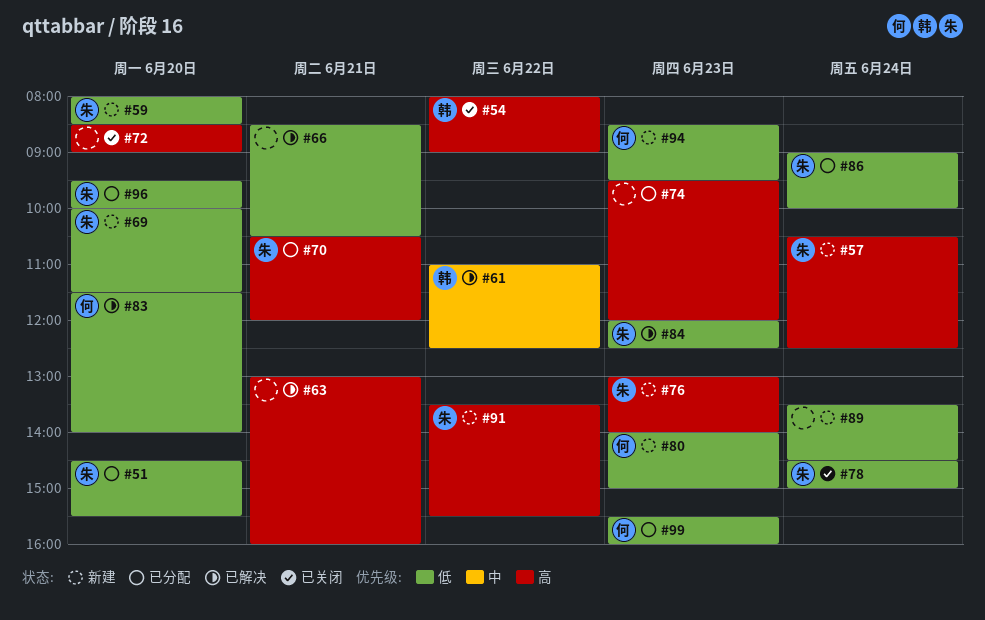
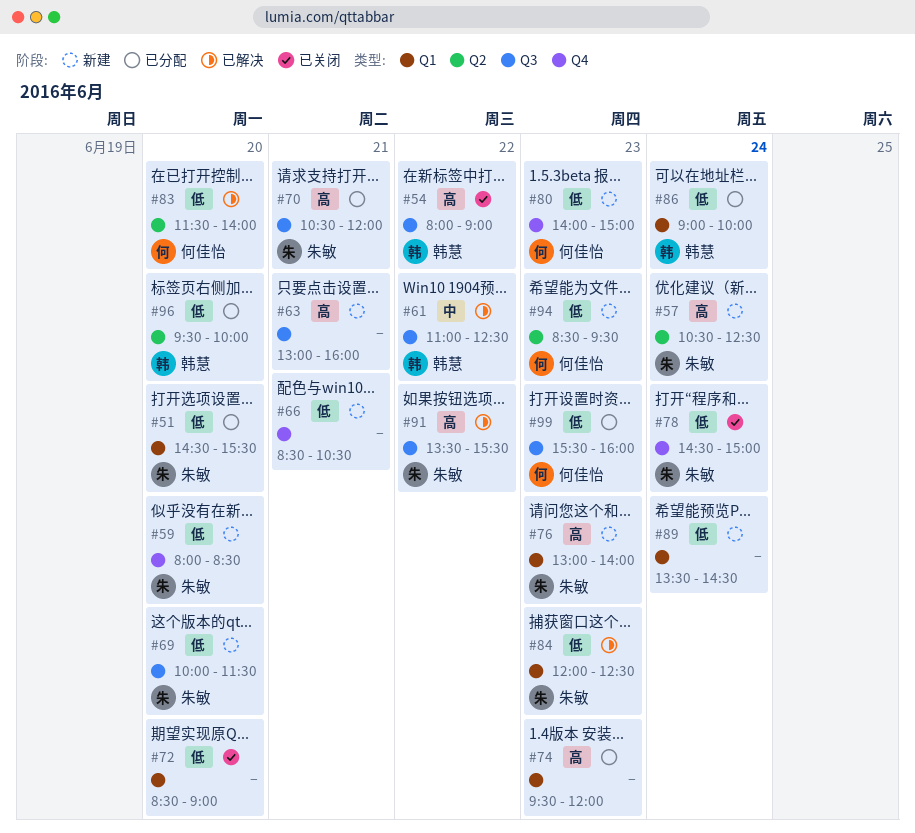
#63, status: 已解决 -> 新建
#66, status: 已解决 -> 新建
#72, priority: 高 -> 低
#86, owner: 朱敏 -> 韩慧
#91, status: 新建 -> 已解决
#96, owner: 朱敏 -> 韩慧

